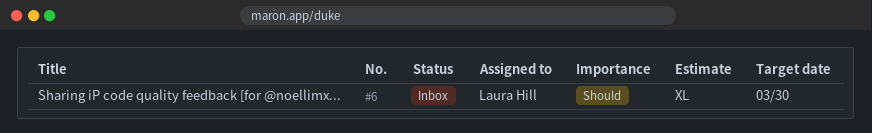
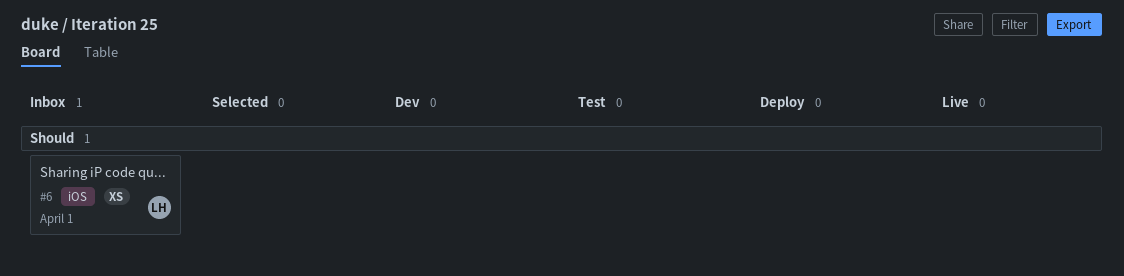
#6, estimate: XL -> XS
#6, due: Mar 30 -> Apr 1

